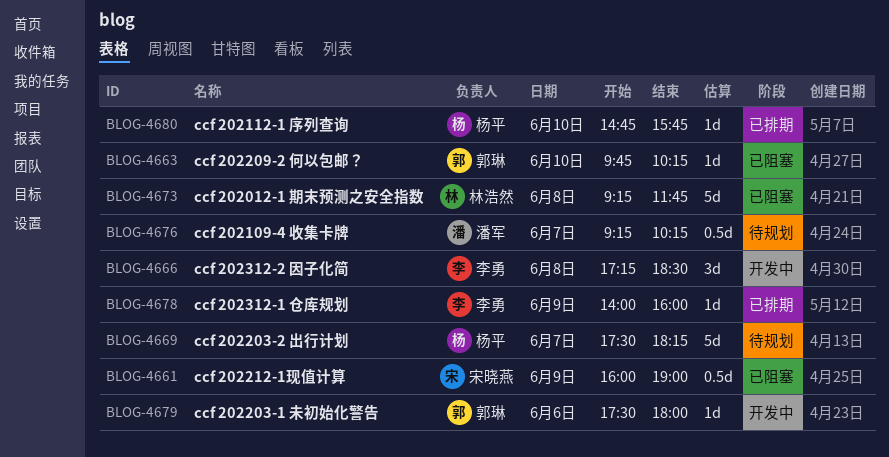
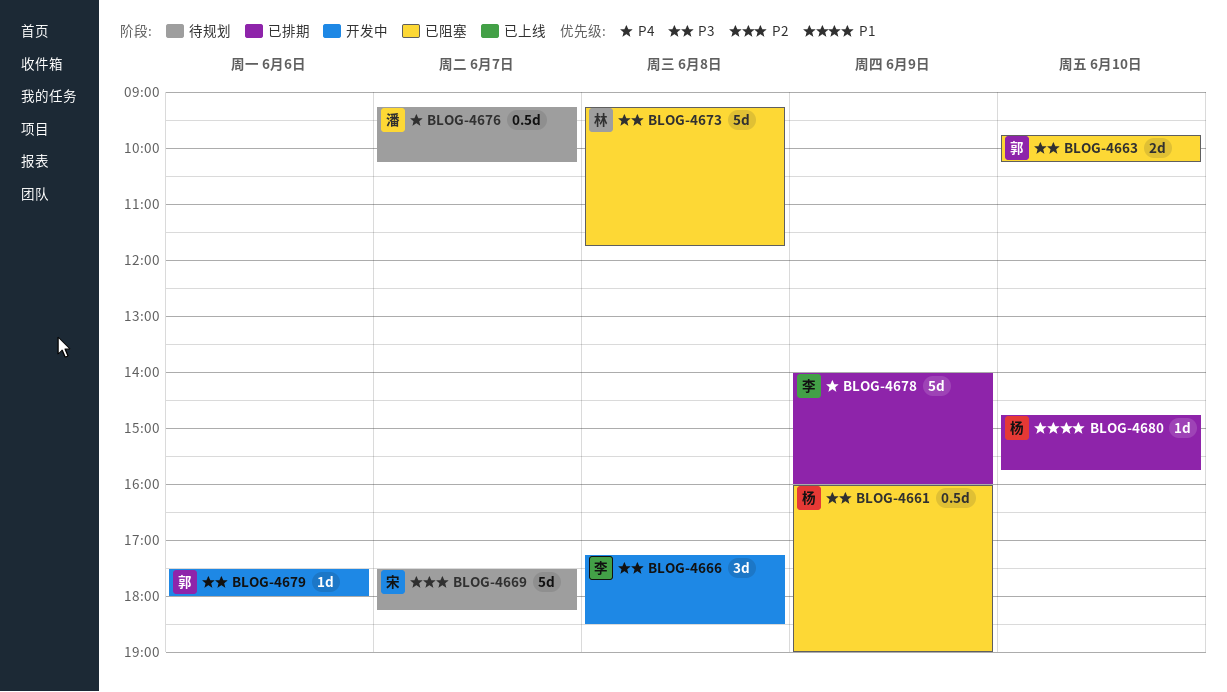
BLOG-4661, owner: 宋晓燕 -> 杨平
BLOG-4663, estimate: 1d -> 2d
BLOG-4669, owner: 杨平 -> 宋晓燕
BLOG-4678, estimate: 1d -> 5d

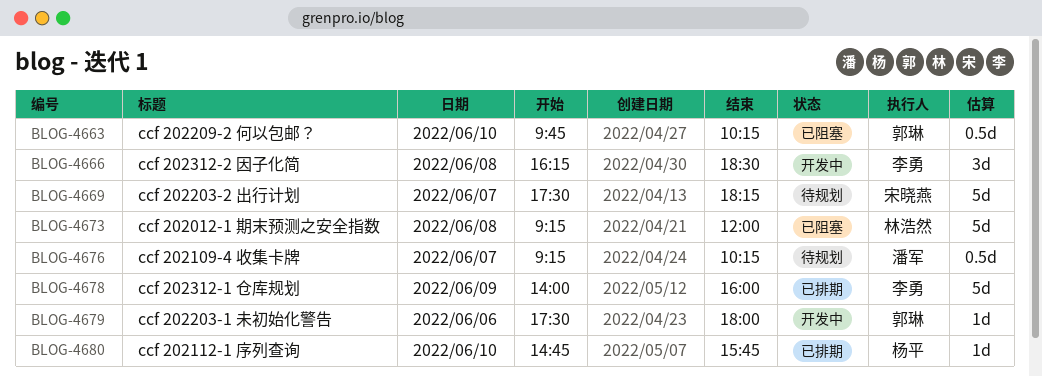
BLOG-4661: present -> none
BLOG-4663, estimate: 2d -> 0.5d
BLOG-4666, begins: 17:15 -> 16:15
BLOG-4673, ends: 11:45 -> 12:00

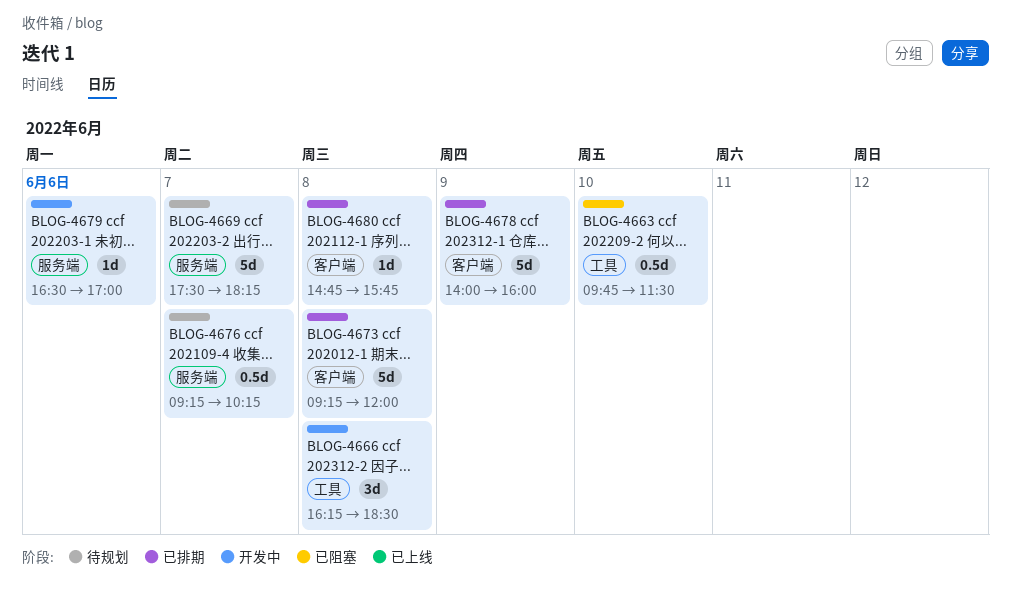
BLOG-4663, ends: 10:15 -> 11:30
BLOG-4673, status: 已阻塞 -> 已排期
BLOG-4679, begins: 17:30 -> 16:30
BLOG-4679, ends: 18:00 -> 17:00
BLOG-4680, day: Jun 10 -> Jun 8

